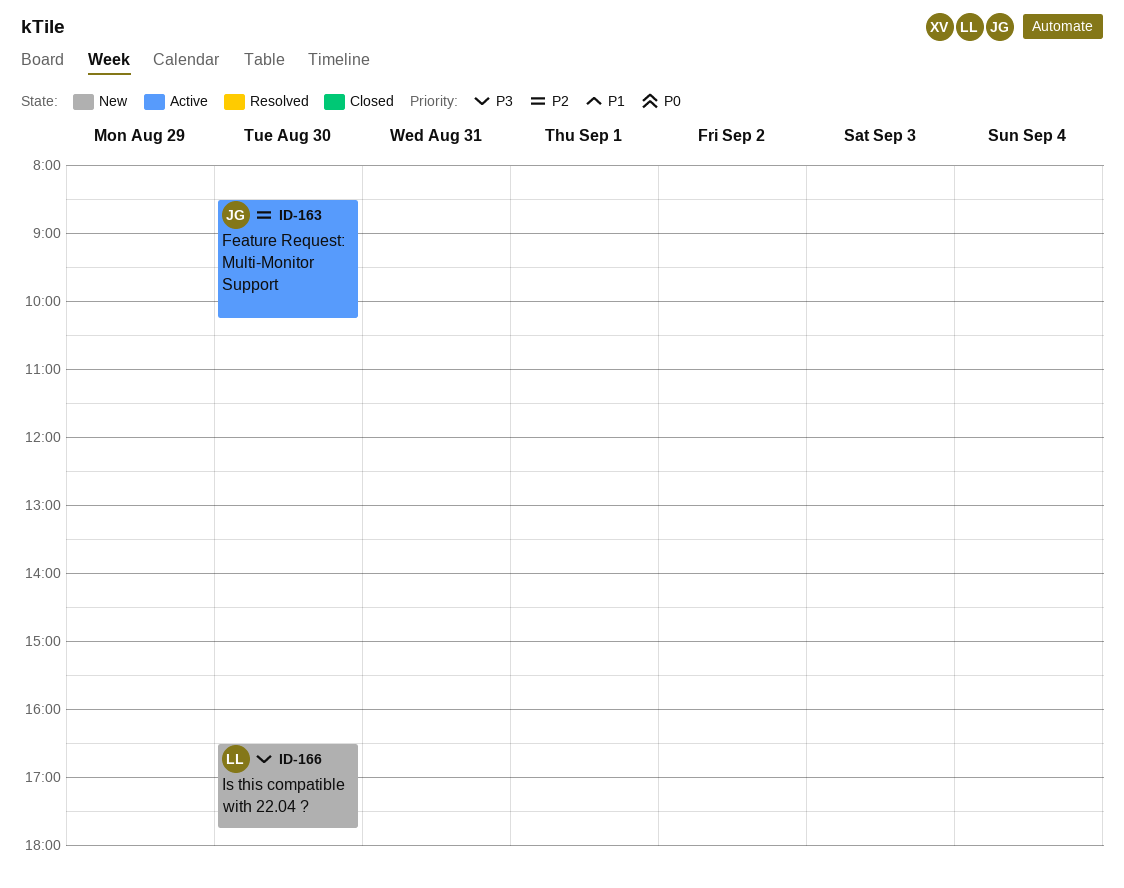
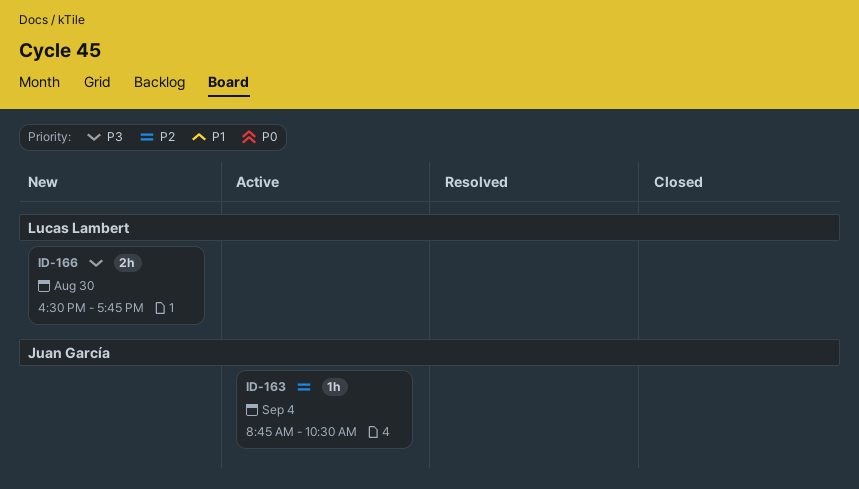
ID-163, day: Aug 30 -> Sep 4
ID-163, begins: 08:30 -> 08:45
ID-163, ends: 10:15 -> 10:30

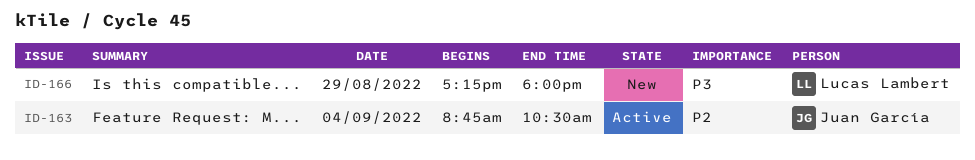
ID-166, day: Aug 30 -> Aug 29
ID-166, begins: 16:30 -> 17:15
ID-166, ends: 17:45 -> 18:00

